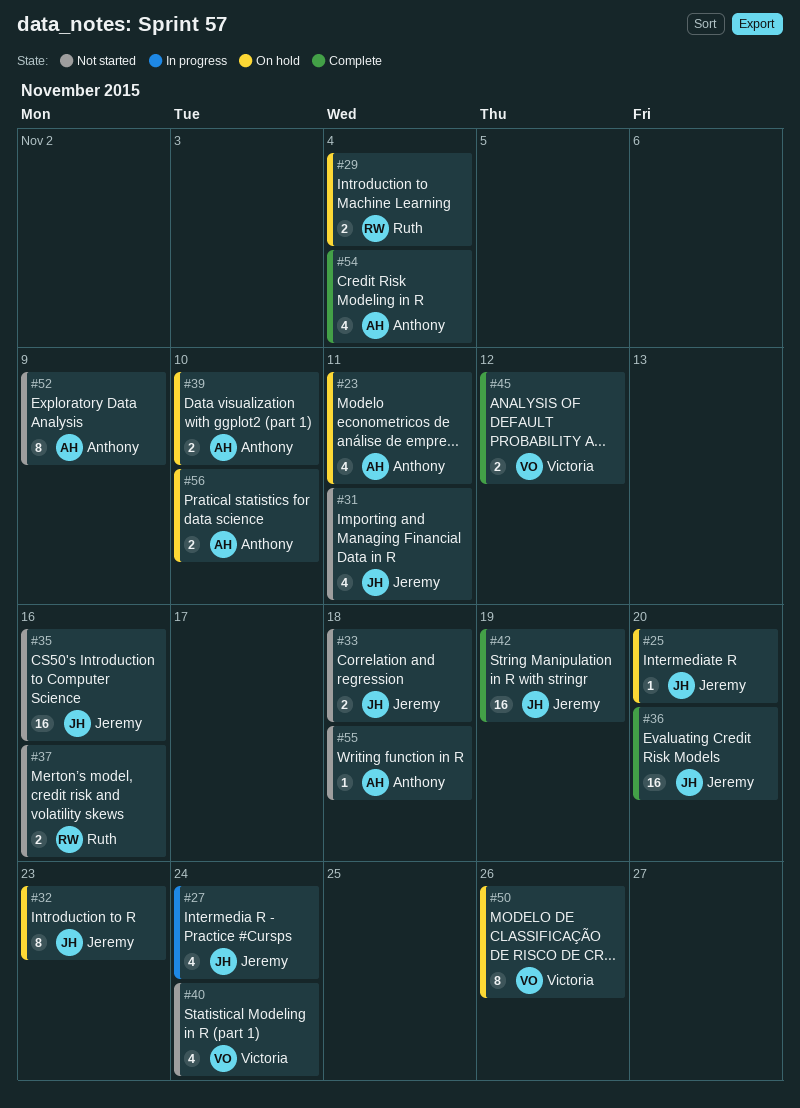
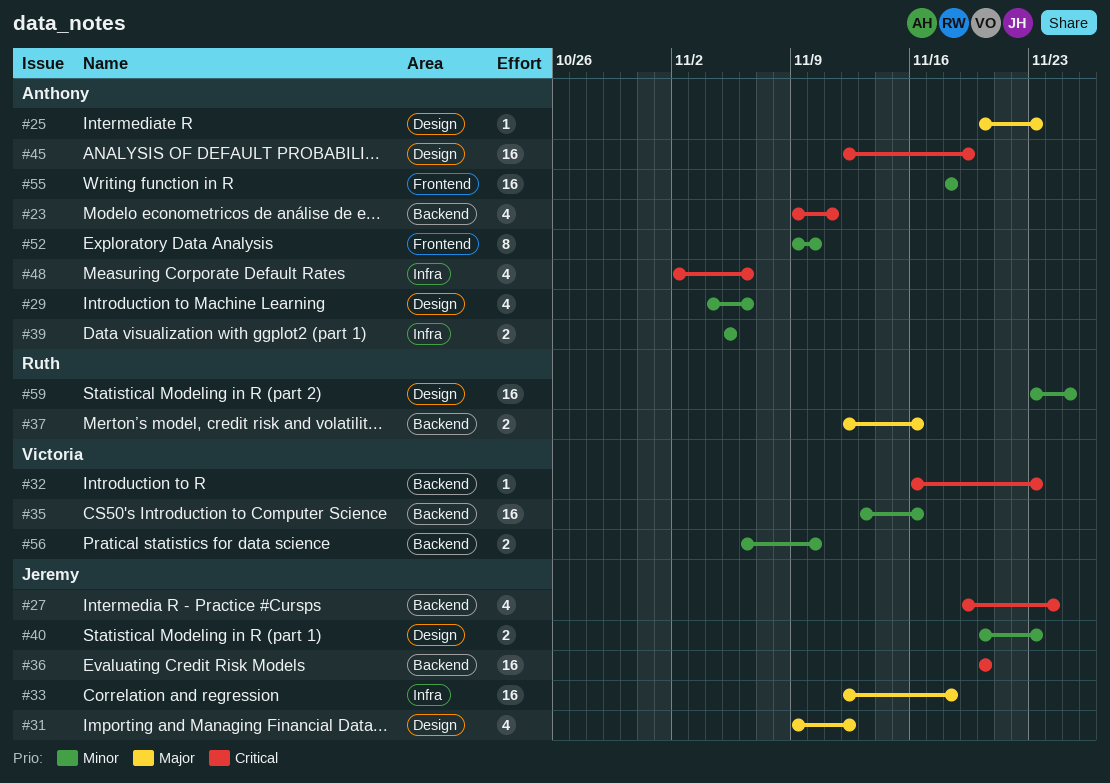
#25, owner: Jeremy -> Anthony
#25, due: Nov 20 -> Nov 23
#29, owner: Ruth -> Anthony
#29, estimate: 2 -> 4
#29, due: Nov 4 -> Nov 6
#31, due: Nov 11 -> Nov 12
#32, owner: Jeremy -> Victoria
#32, estimate: 8 -> 1
#33, estimate: 2 -> 16
#35, owner: Jeremy -> Victoria
#39, due: Nov 10 -> Nov 5
#40, owner: Victoria -> Jeremy
#40, estimate: 4 -> 2
#40, due: Nov 24 -> Nov 23
#42: present -> none
#45, owner: Victoria -> Anthony
#45, estimate: 2 -> 16
#45, due: Nov 12 -> Nov 19
#48: none -> present
#50: present -> none
#52, due: Nov 9 -> Nov 10
#54: present -> none
#55, estimate: 1 -> 16
#56, owner: Anthony -> Victoria
#59: none -> present

